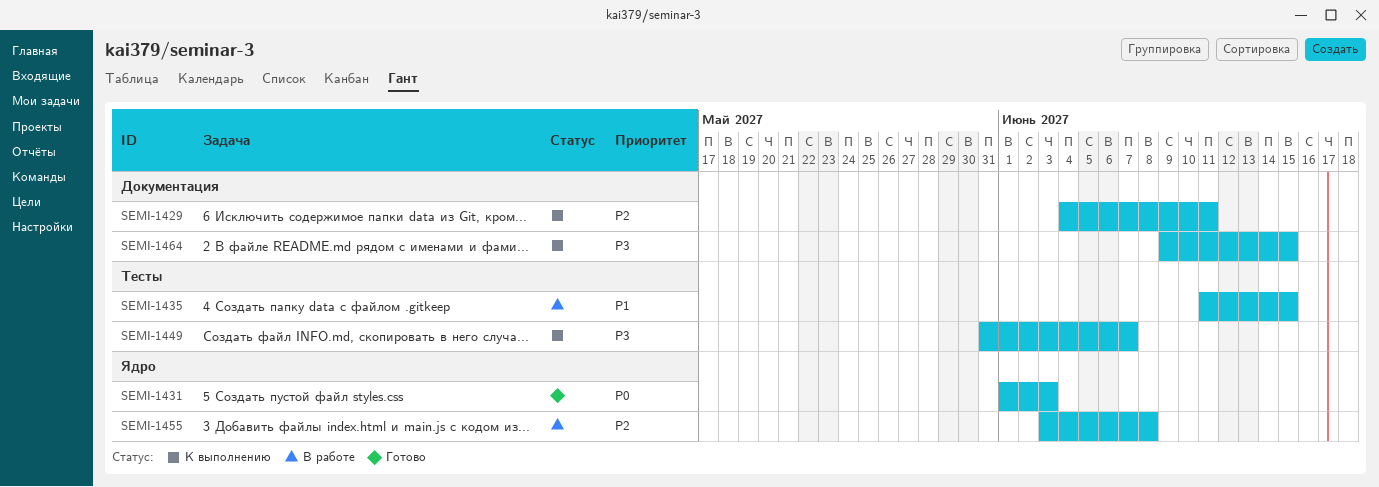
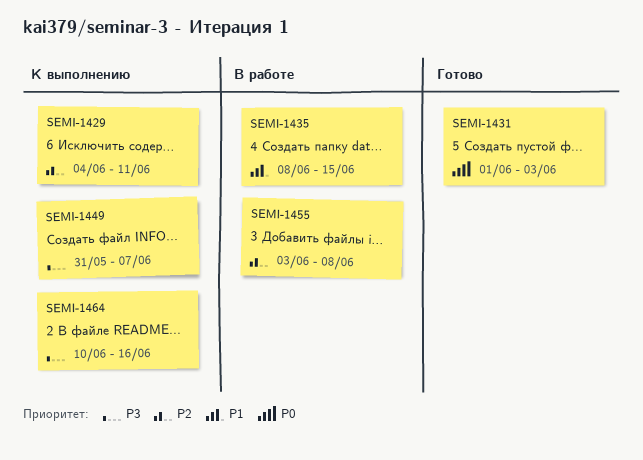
SEMI-1435, start: Jun 11 -> Jun 8
SEMI-1464, start: Jun 9 -> Jun 10
SEMI-1464, due: Jun 15 -> Jun 16

